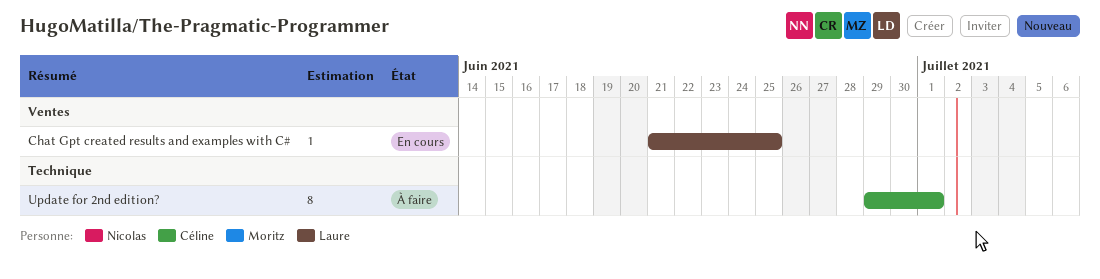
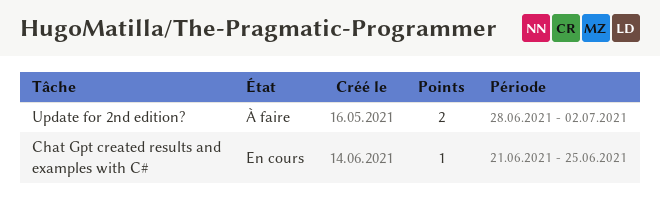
Update for 2nd edition?, estimate: 8 -> 2
Update for 2nd edition?, start: Jun 29 -> Jun 28
Update for 2nd edition?, due: Jul 1 -> Jul 2

